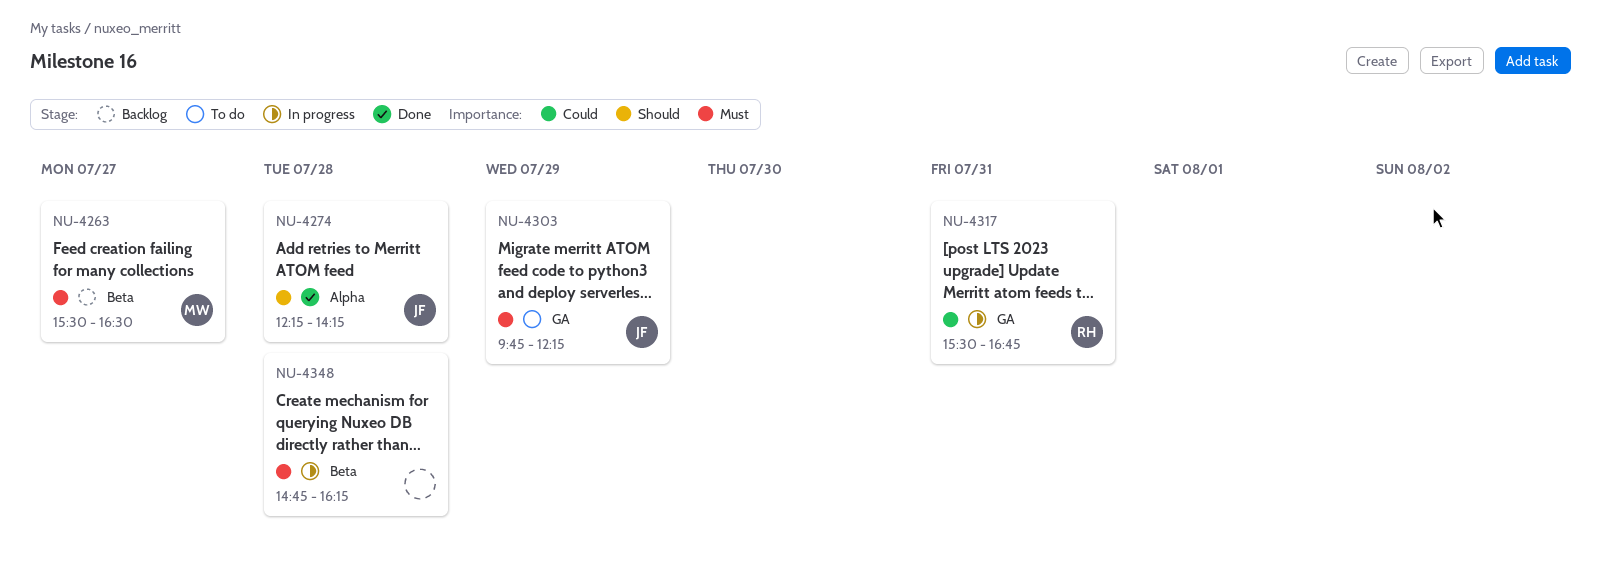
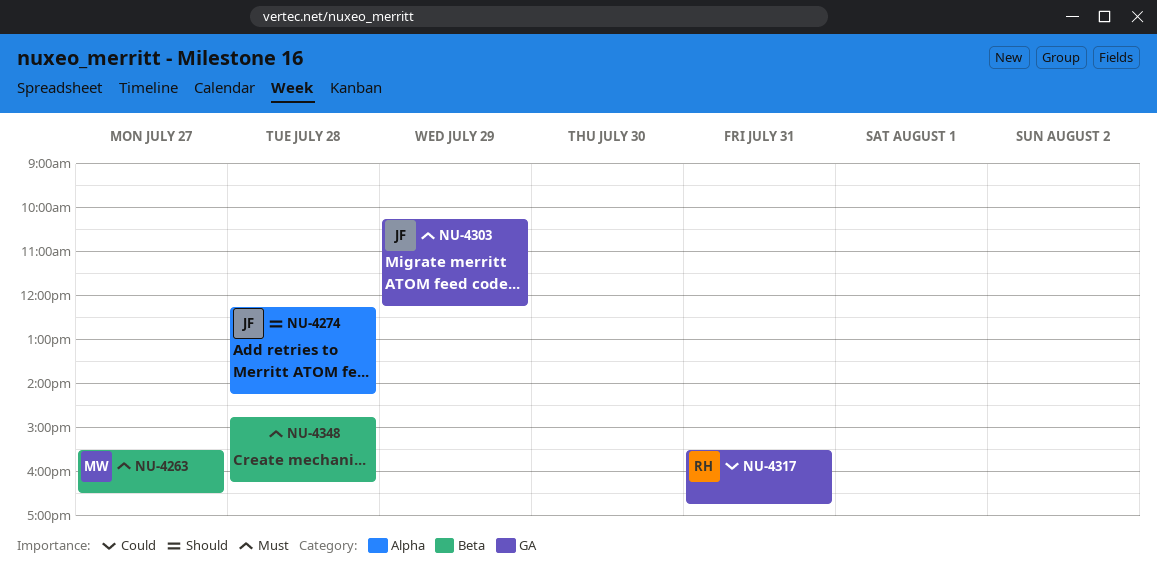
NU-4303, begins: 09:45 -> 10:15

